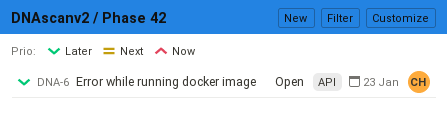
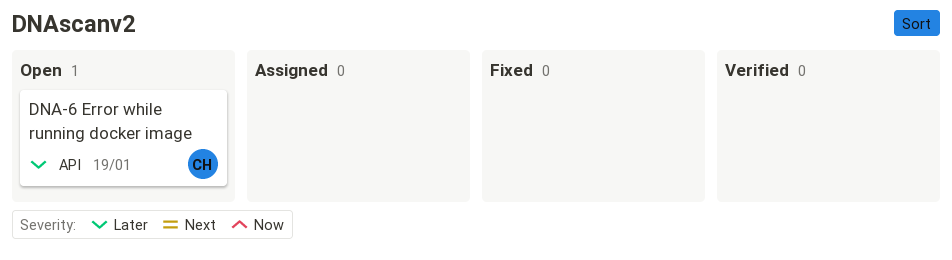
DNA-6, due: Jan 23 -> Jan 19

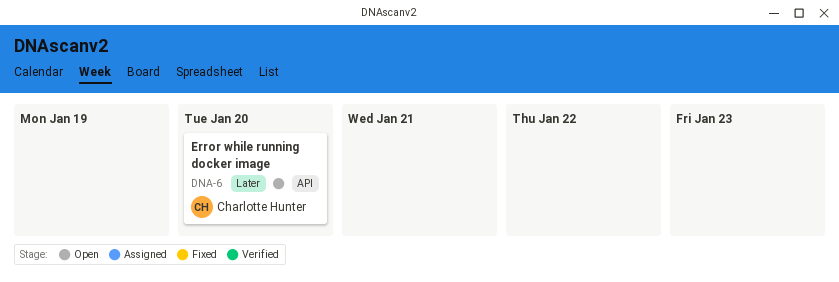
DNA-6, due: Jan 19 -> Jan 20

